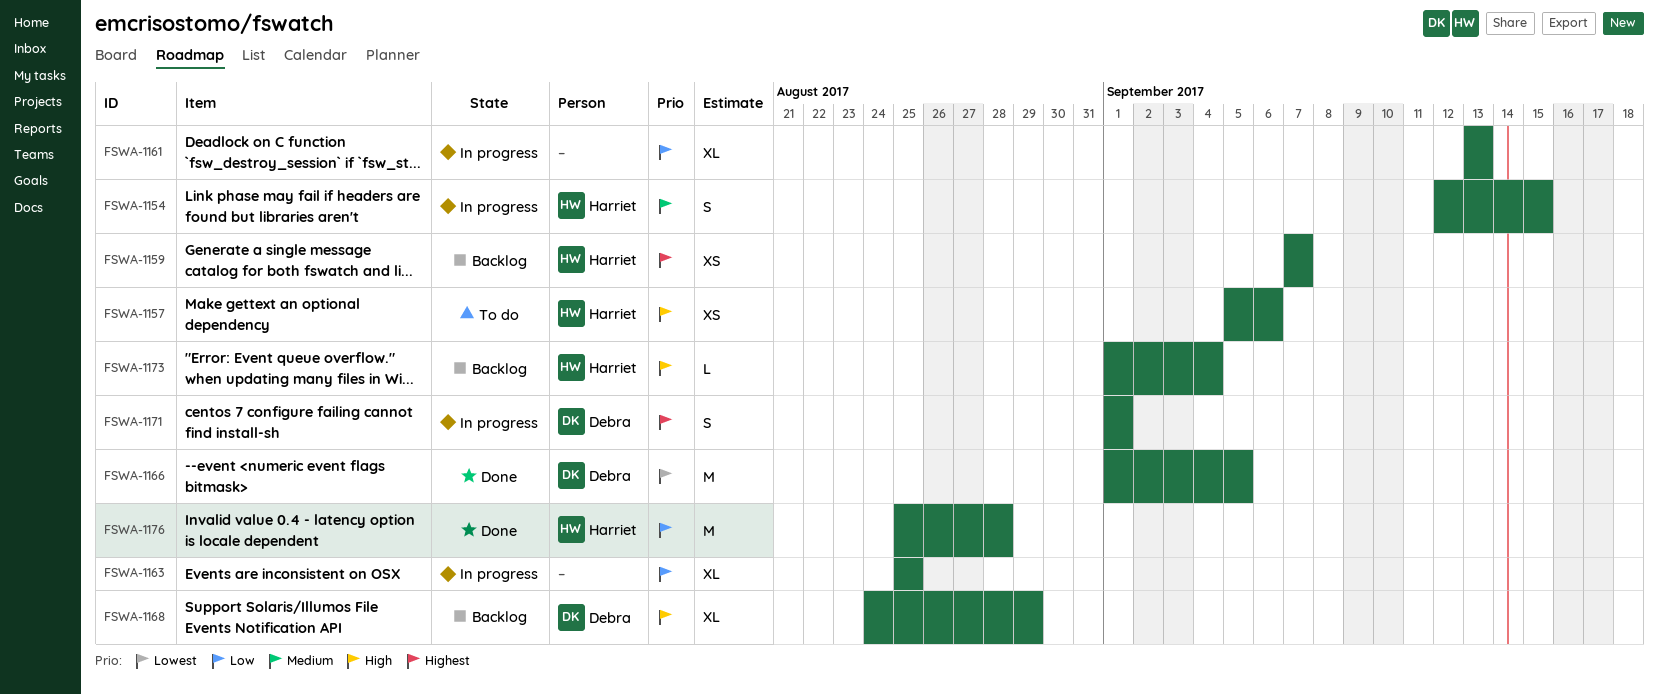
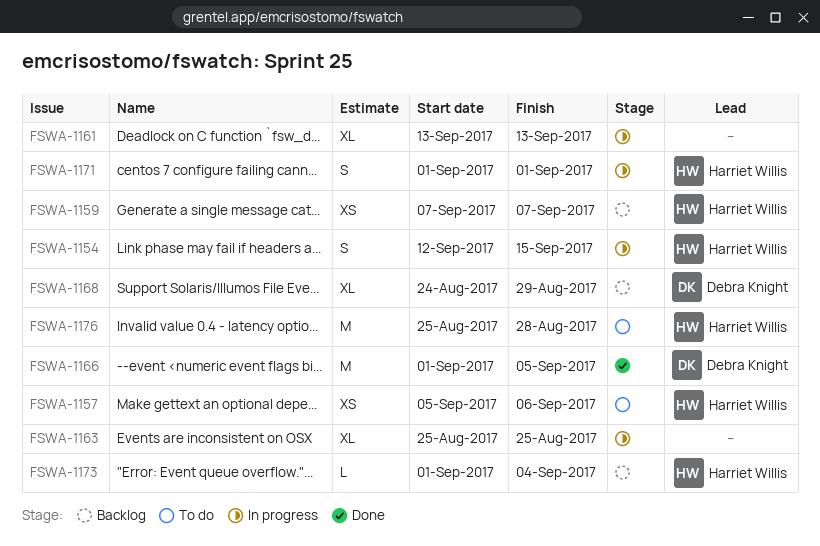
FSWA-1171, owner: Debra Knight -> Harriet Willis
FSWA-1176, status: Done -> To do

